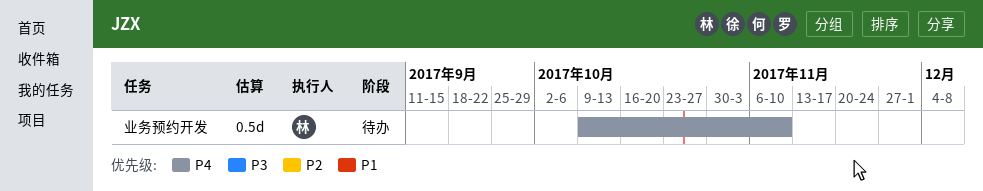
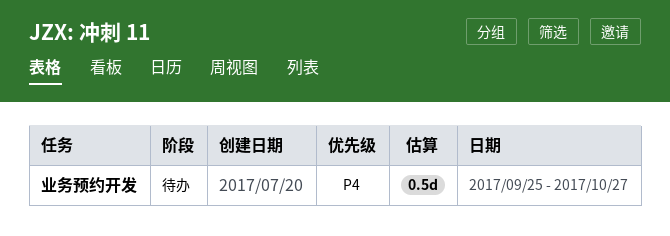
业务预约开发, start: Oct 9 -> Sep 25
业务预约开发, due: Nov 10 -> Oct 27

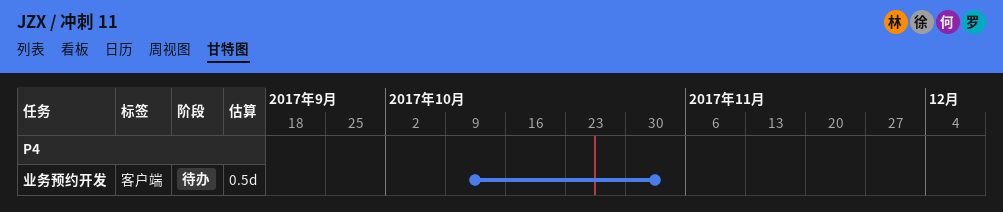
业务预约开发, start: Sep 25 -> Oct 9
业务预约开发, due: Oct 27 -> Nov 3

